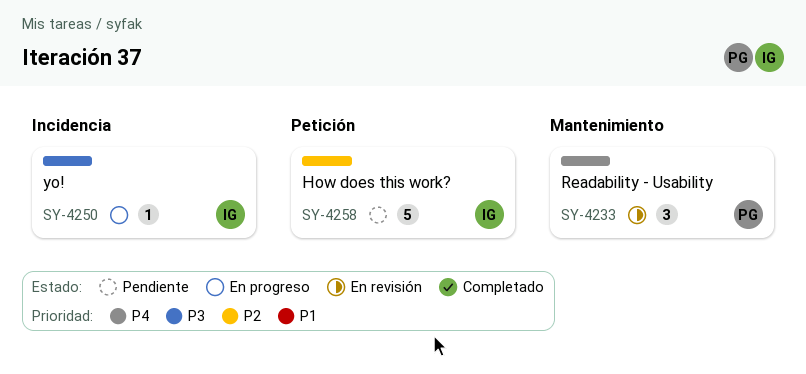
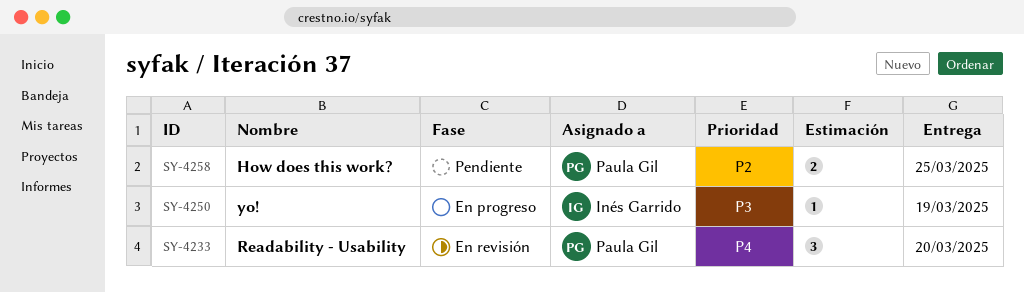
SY-4258, owner: Inés Garrido -> Paula Gil
SY-4258, estimate: 5 -> 2

